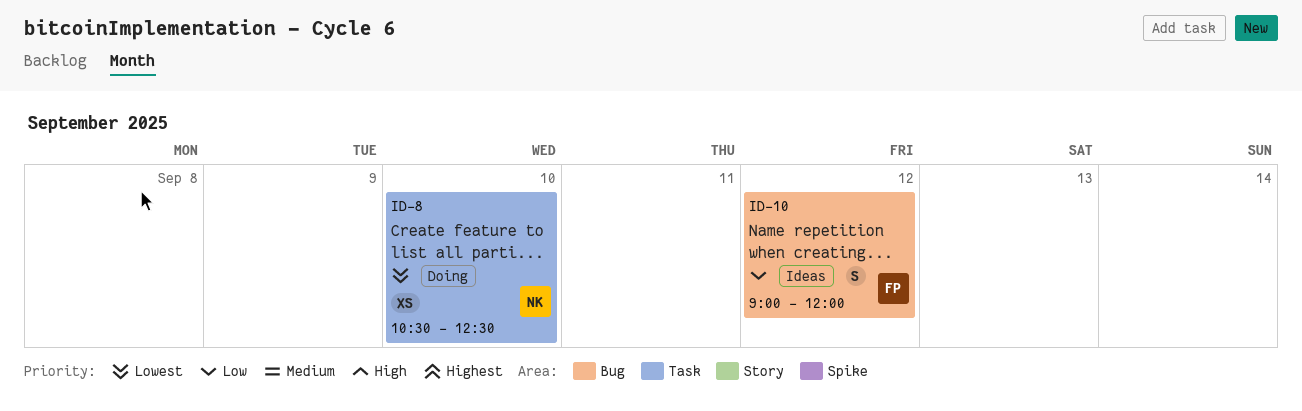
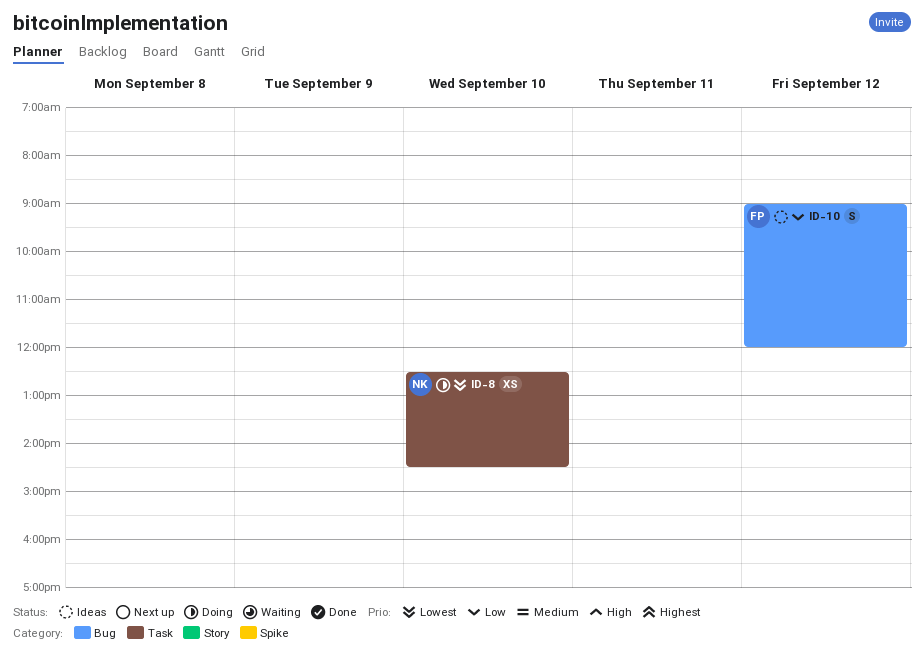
ID-8, begins: 10:30 -> 12:30
ID-8, ends: 12:30 -> 14:30

